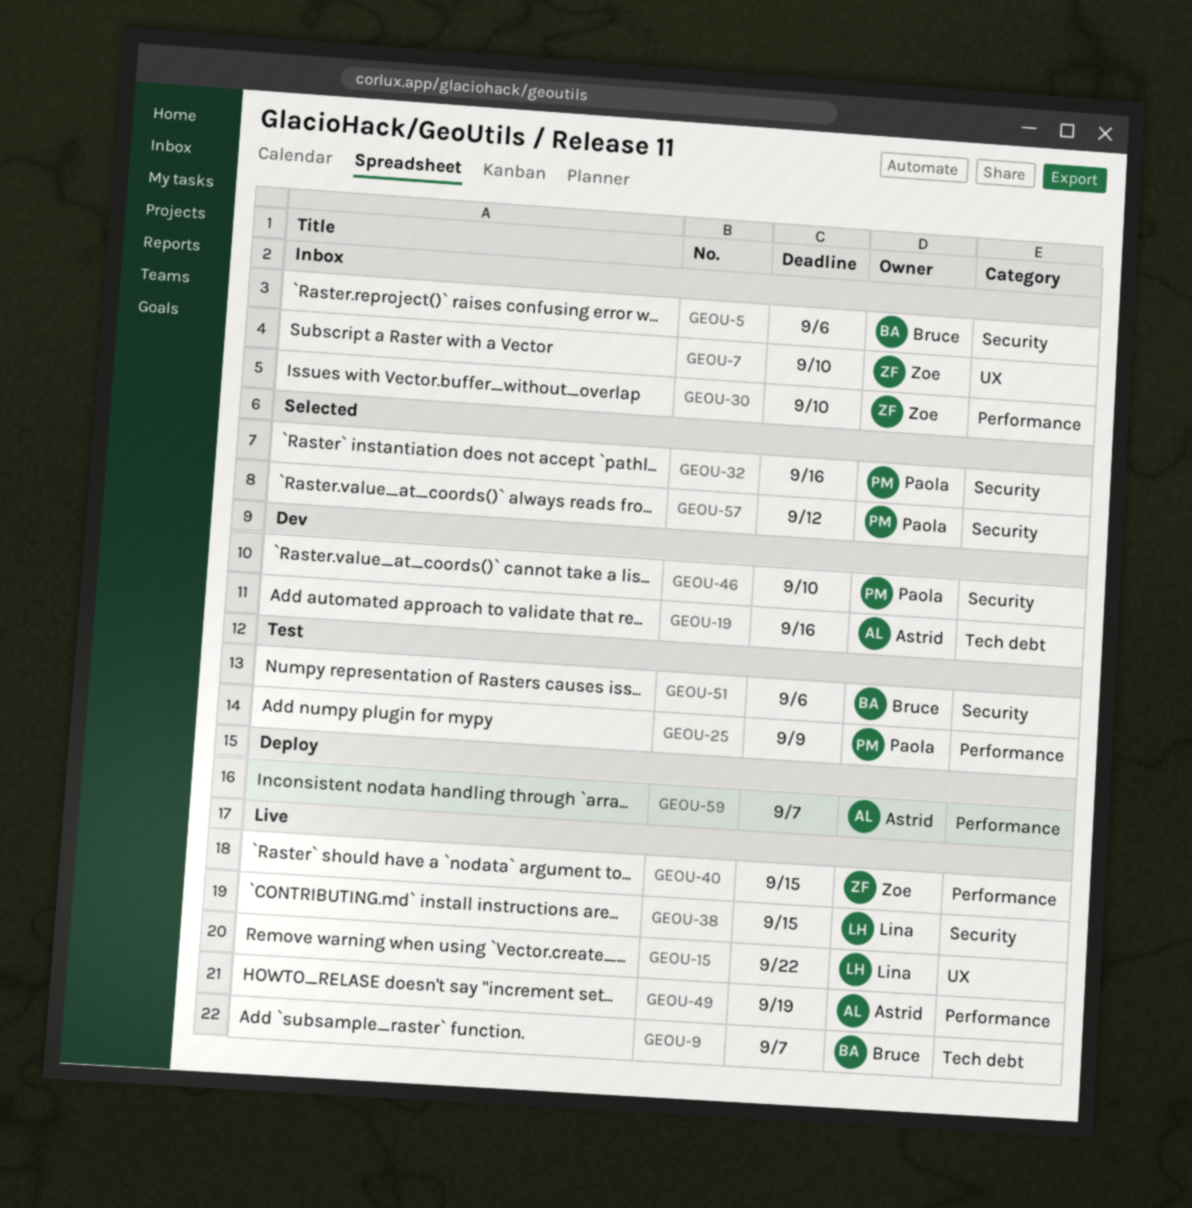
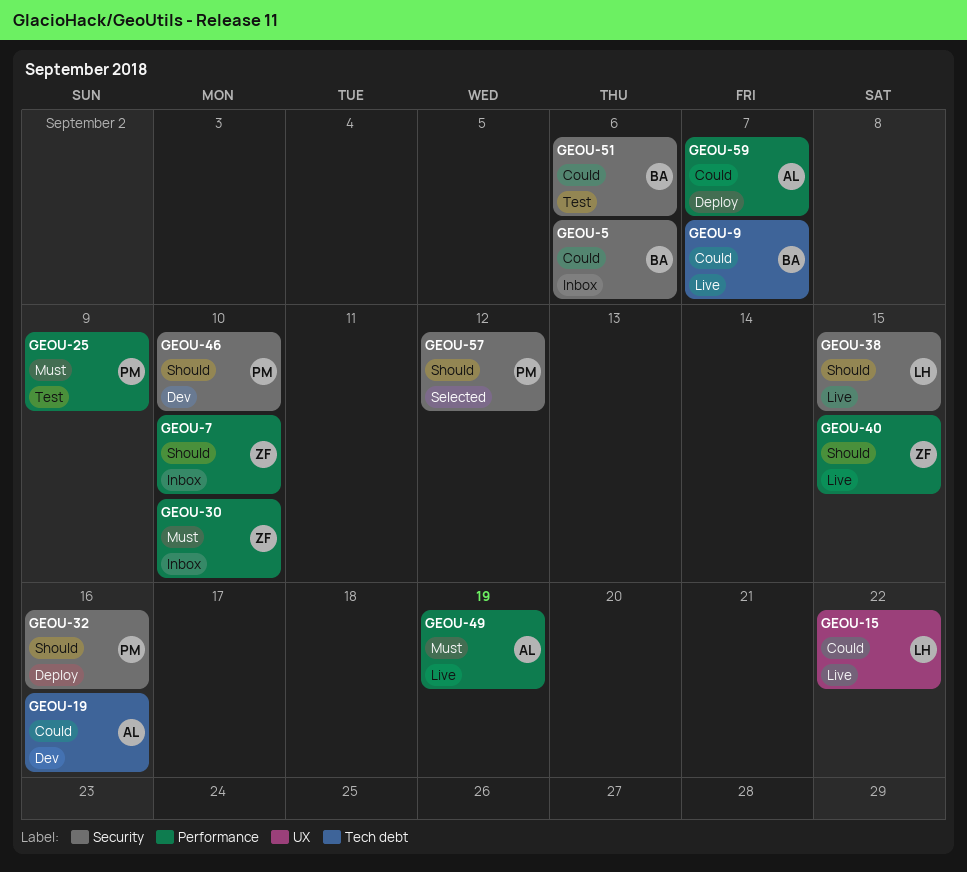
GEOU-7, label: UX -> Performance
GEOU-32, status: Selected -> Deploy

